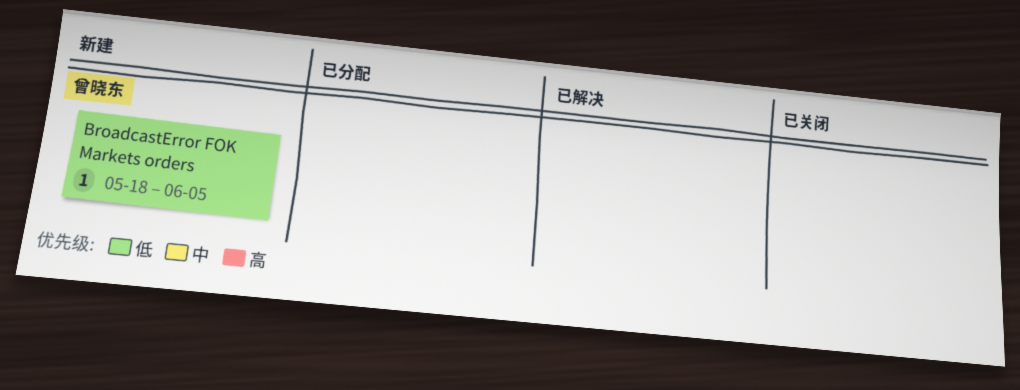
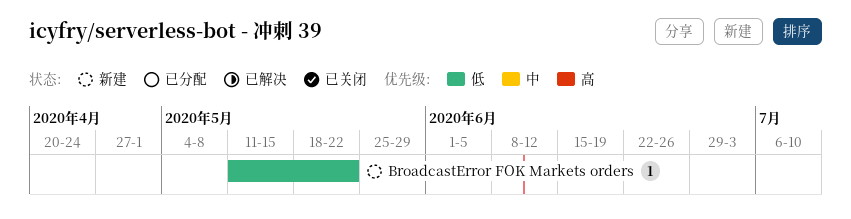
BroadcastError FOK Markets orders, start: May 18 -> May 11
BroadcastError FOK Markets orders, due: Jun 5 -> May 22

